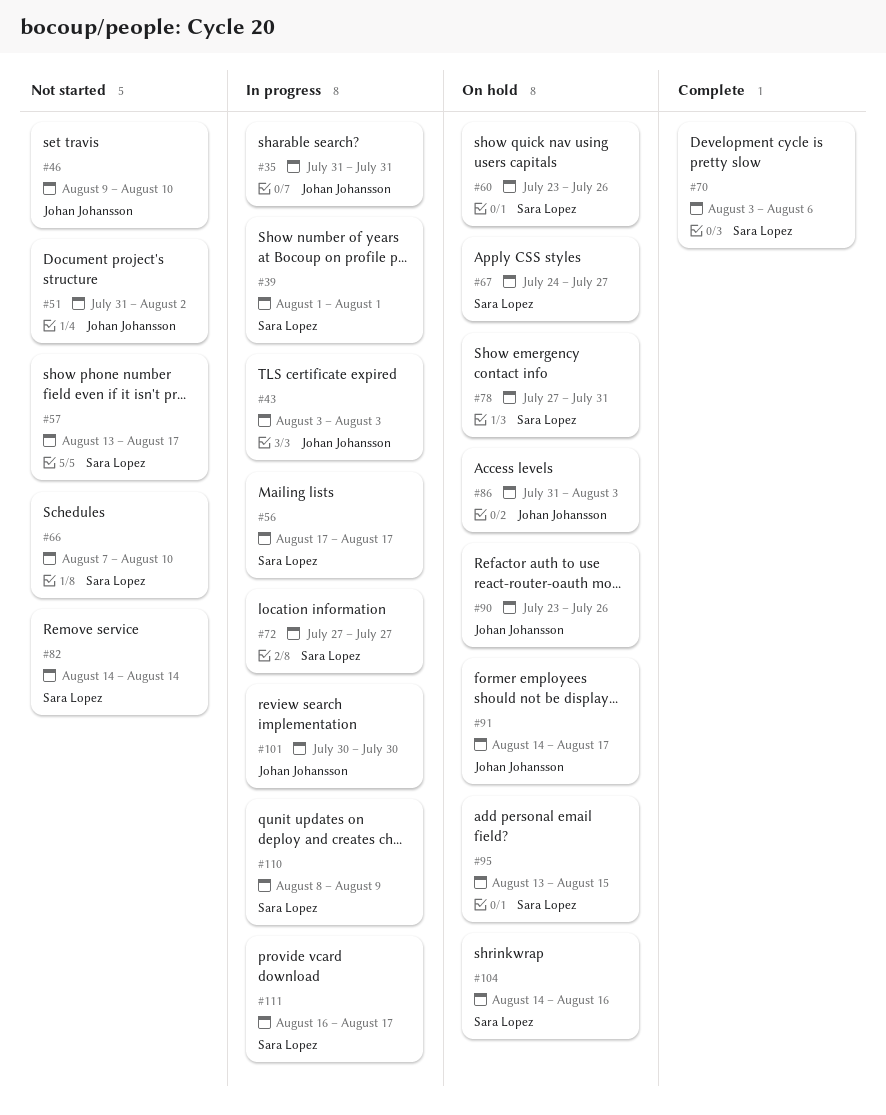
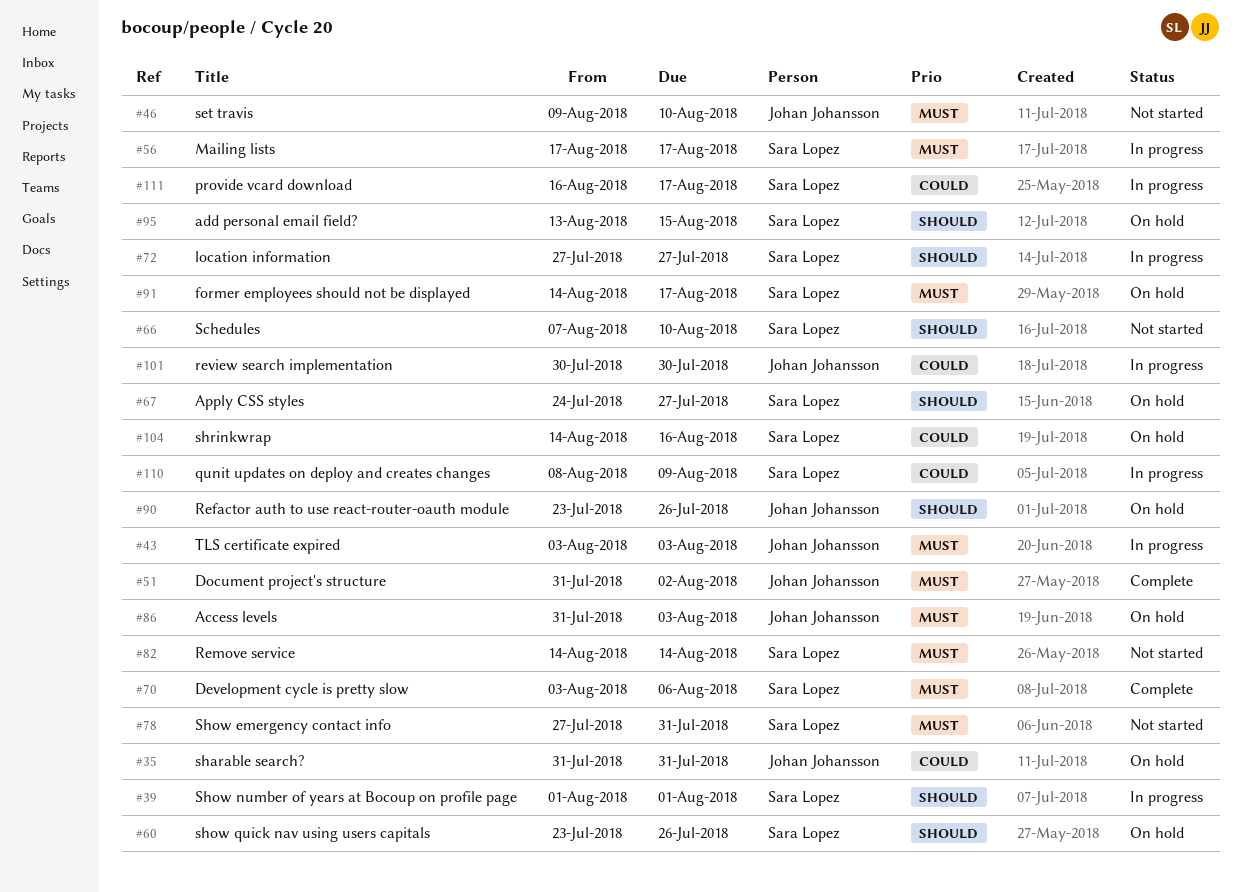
#35, status: In progress -> On hold
#51, status: Not started -> Complete
#57: present -> none
#78, status: On hold -> Not started
#91, owner: Johan Johansson -> Sara Lopez

